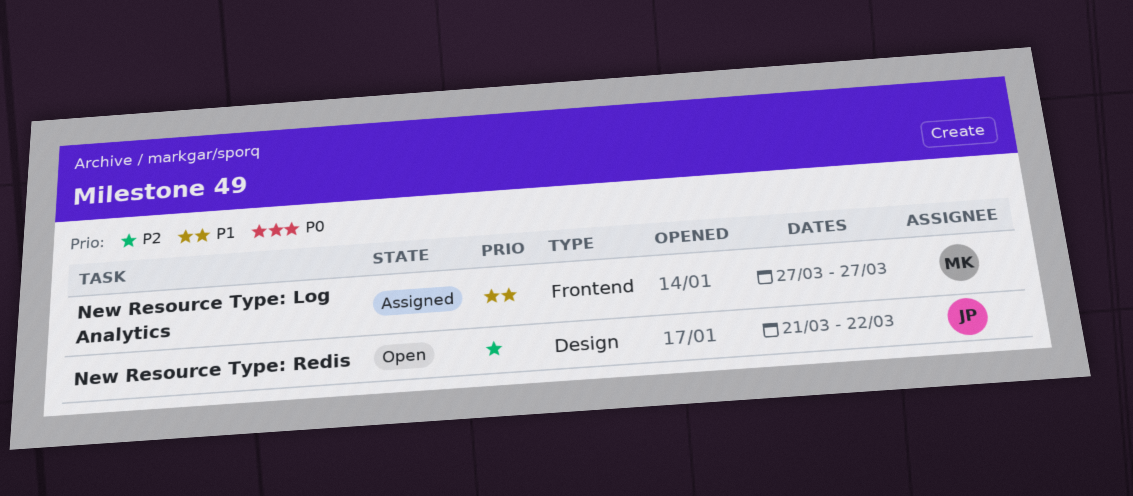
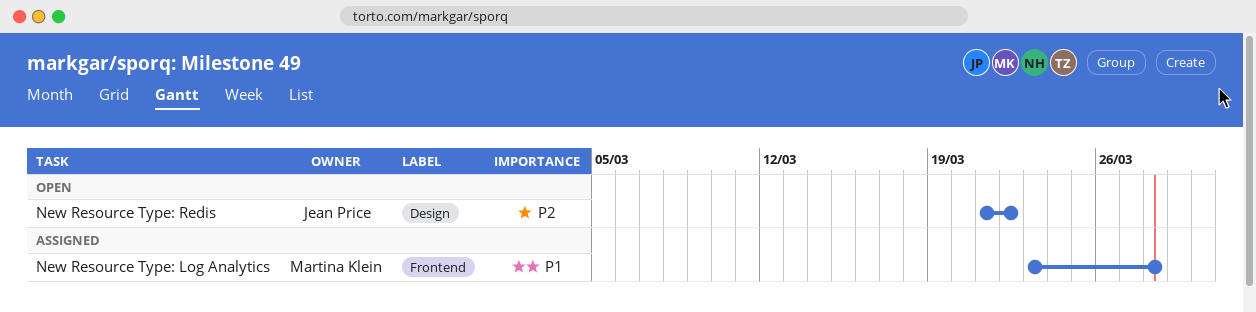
New Resource Type: Log Analytics, start: Mar 27 -> Mar 23
New Resource Type: Log Analytics, due: Mar 27 -> Mar 28

